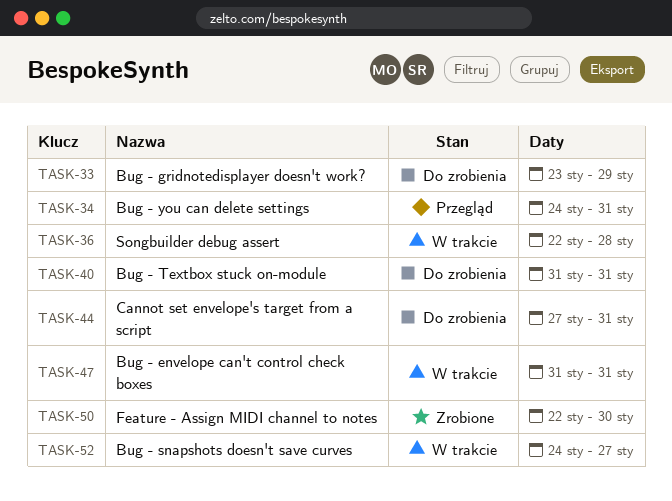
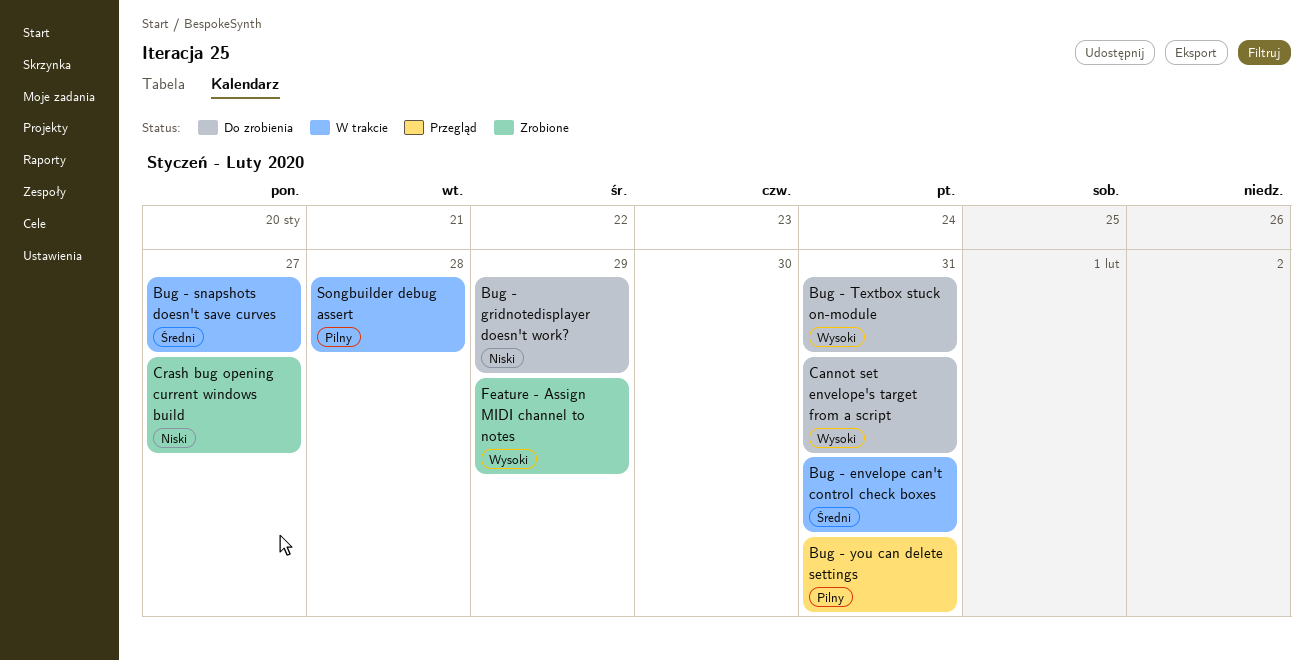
Crash bug opening current windows build: none -> present
Feature - Assign MIDI channel to notes, due: Jan 30 -> Jan 29

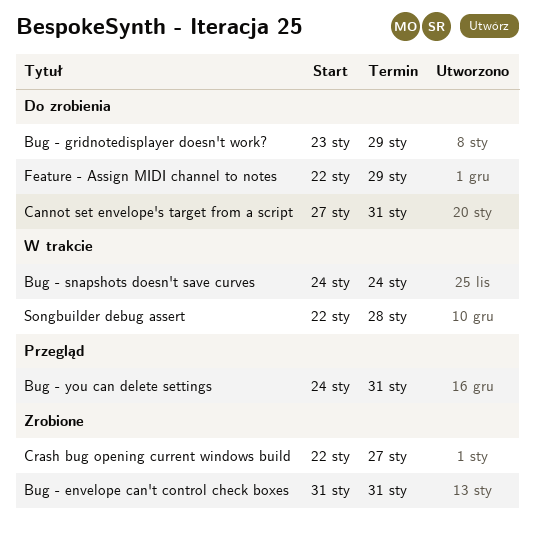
Bug - envelope can't control check boxes, status: W trakcie -> Zrobione
Bug - snapshots doesn't save curves, due: Jan 27 -> Jan 24
Bug - Textbox stuck on-module: present -> none
Feature - Assign MIDI channel to notes, status: Zrobione -> Do zrobienia

